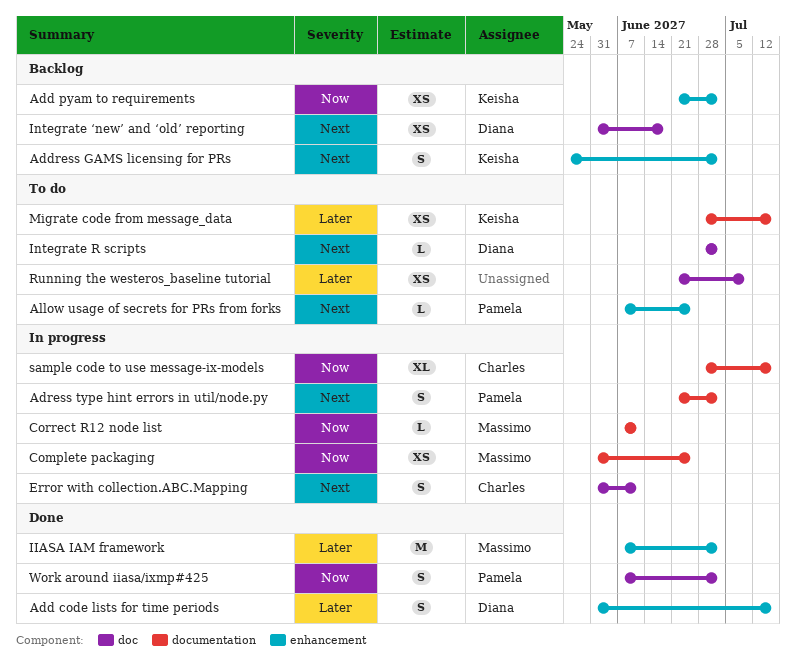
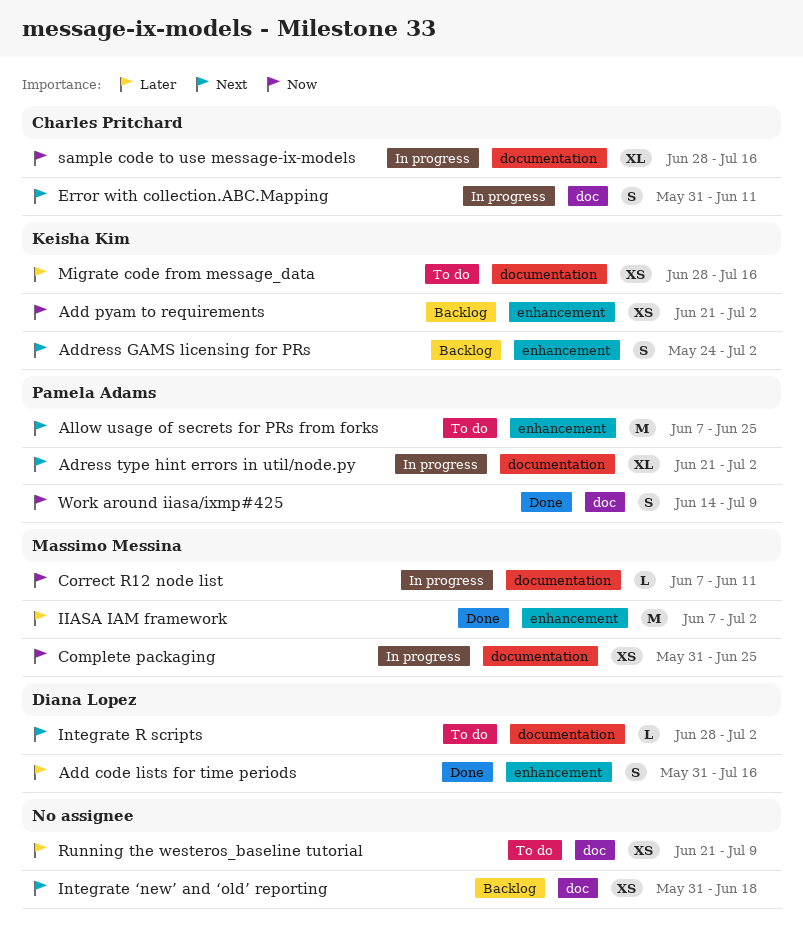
Adress type hint errors in util/node.py, estimate: S -> XL
Allow usage of secrets for PRs from forks, estimate: L -> M
Integrate R scripts, label: doc -> documentation
Integrate ‘new’ and ‘old’ reporting, owner: Diana Lopez -> none
Work around iiasa/ixmp#425, start: Jun 7 -> Jun 14
Work around iiasa/ixmp#425, due: Jul 2 -> Jul 9

